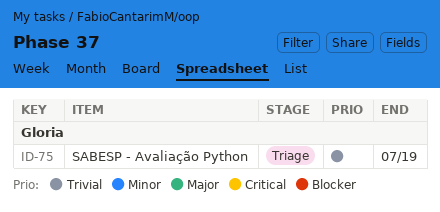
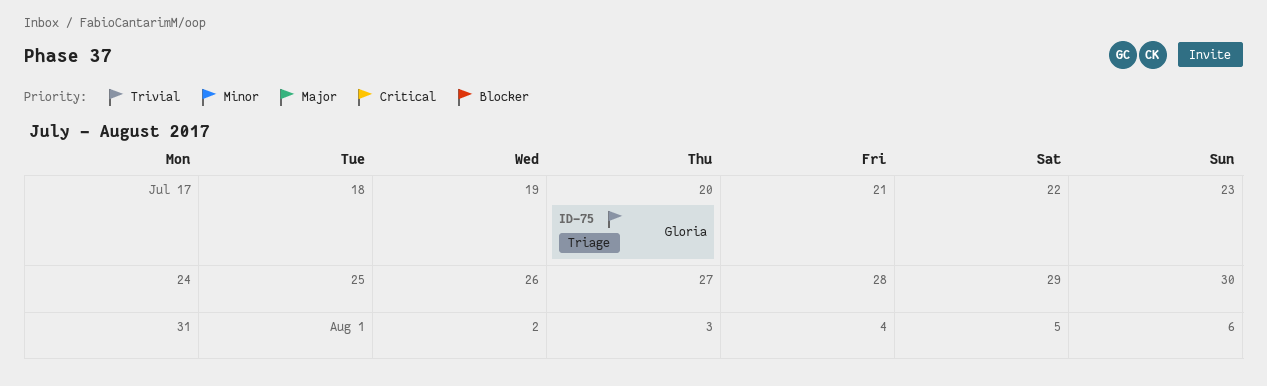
ID-75, due: Jul 19 -> Jul 20

